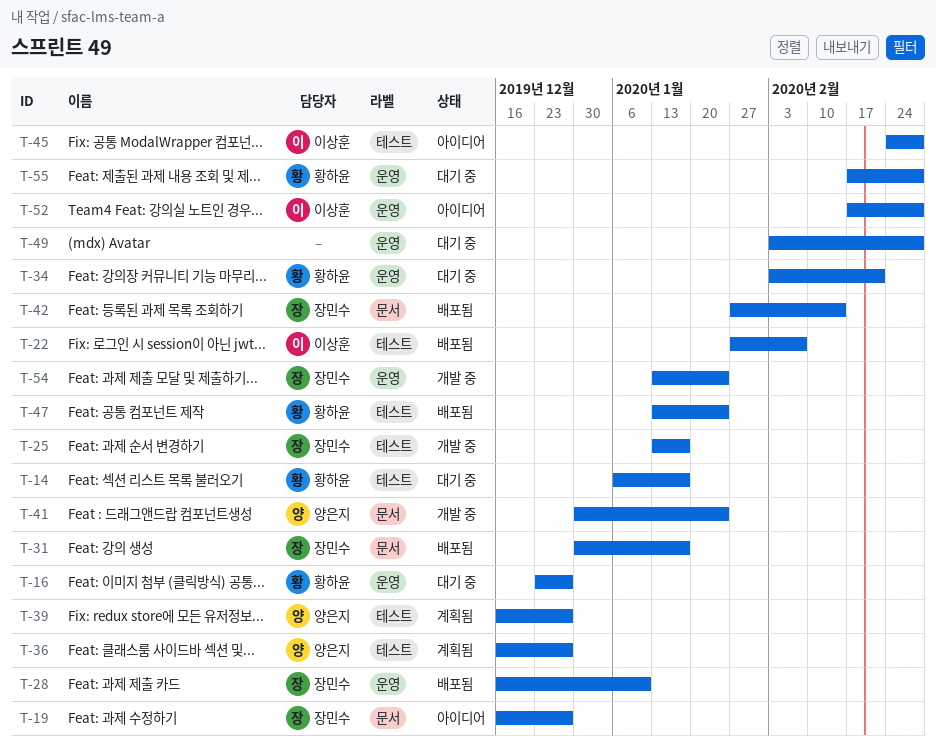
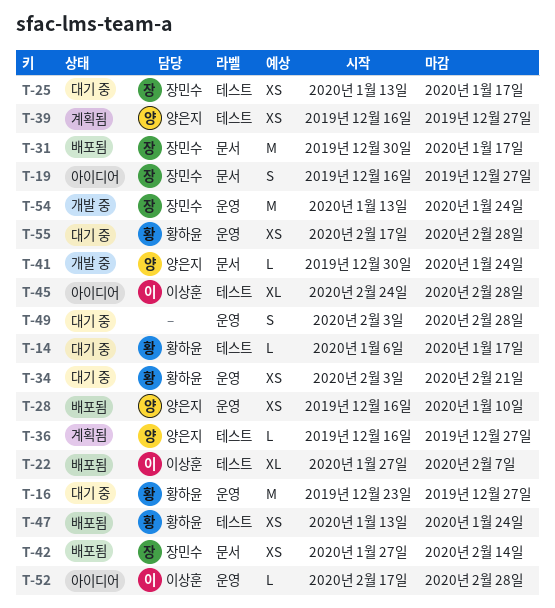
T-25, status: 개발 중 -> 대기 중
T-28, owner: 장민수 -> 양은지

